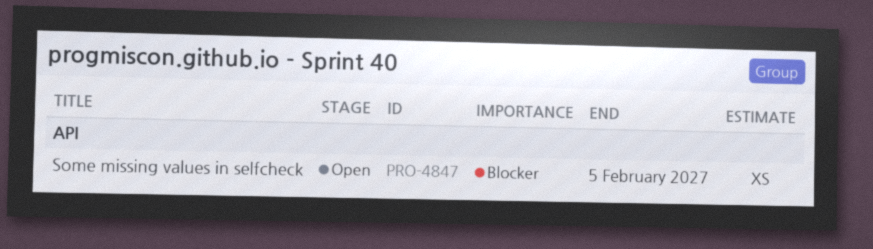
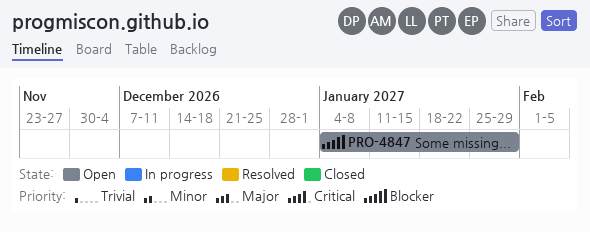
PRO-4847, due: Feb 5 -> Jan 29

